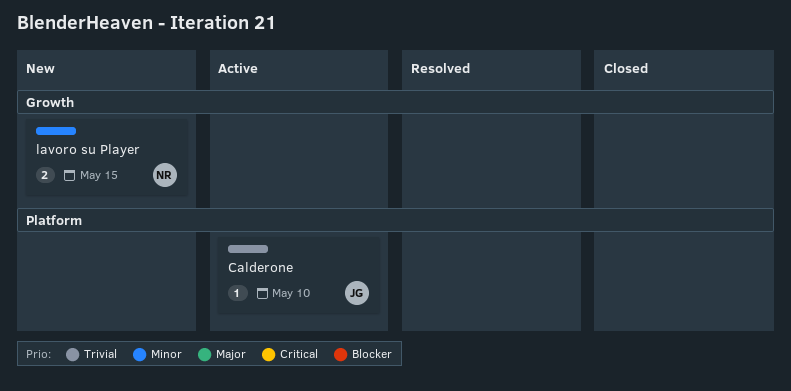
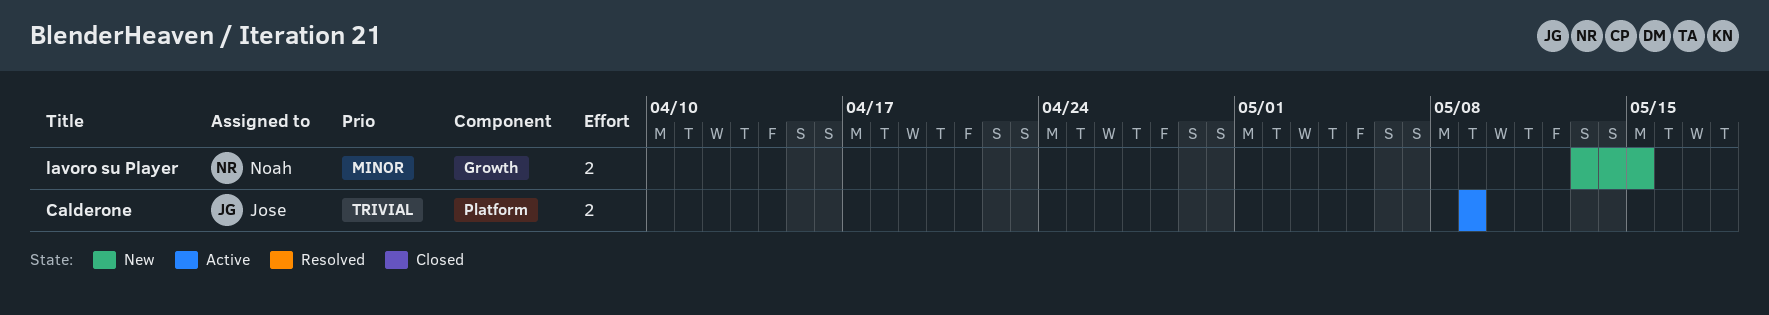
Calderone, estimate: 1 -> 2
Calderone, due: May 10 -> May 9

